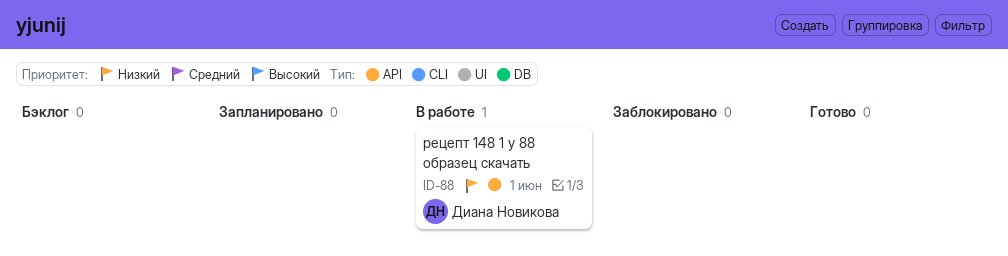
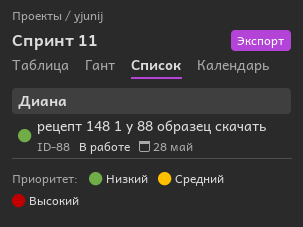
ID-88, due: Jun 1 -> May 28

